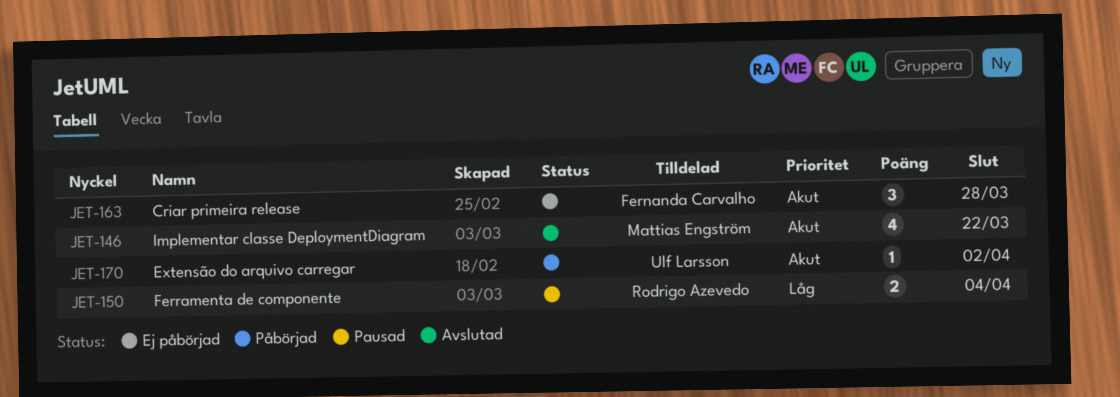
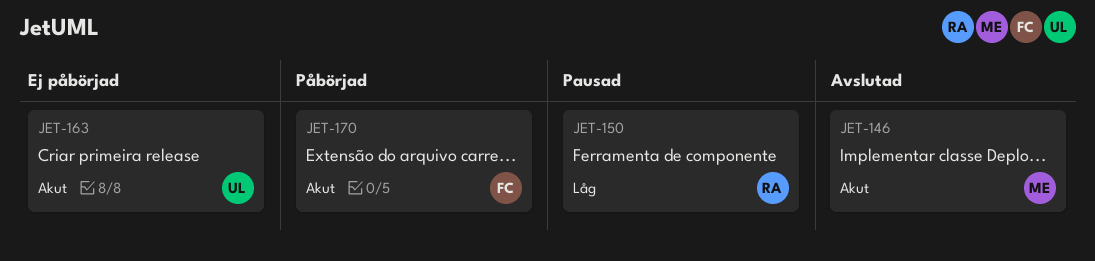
JET-163, owner: Fernanda Carvalho -> Ulf Larsson
JET-170, owner: Ulf Larsson -> Fernanda Carvalho

